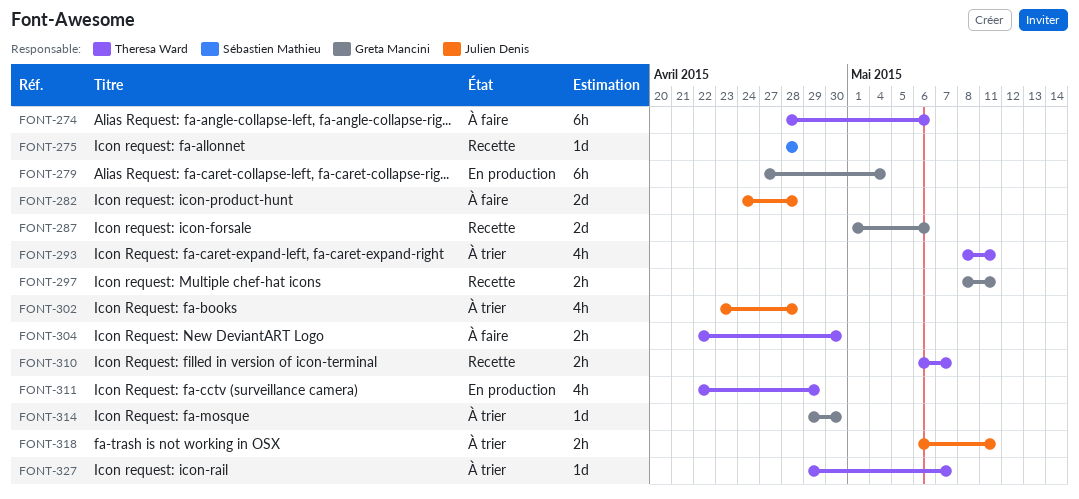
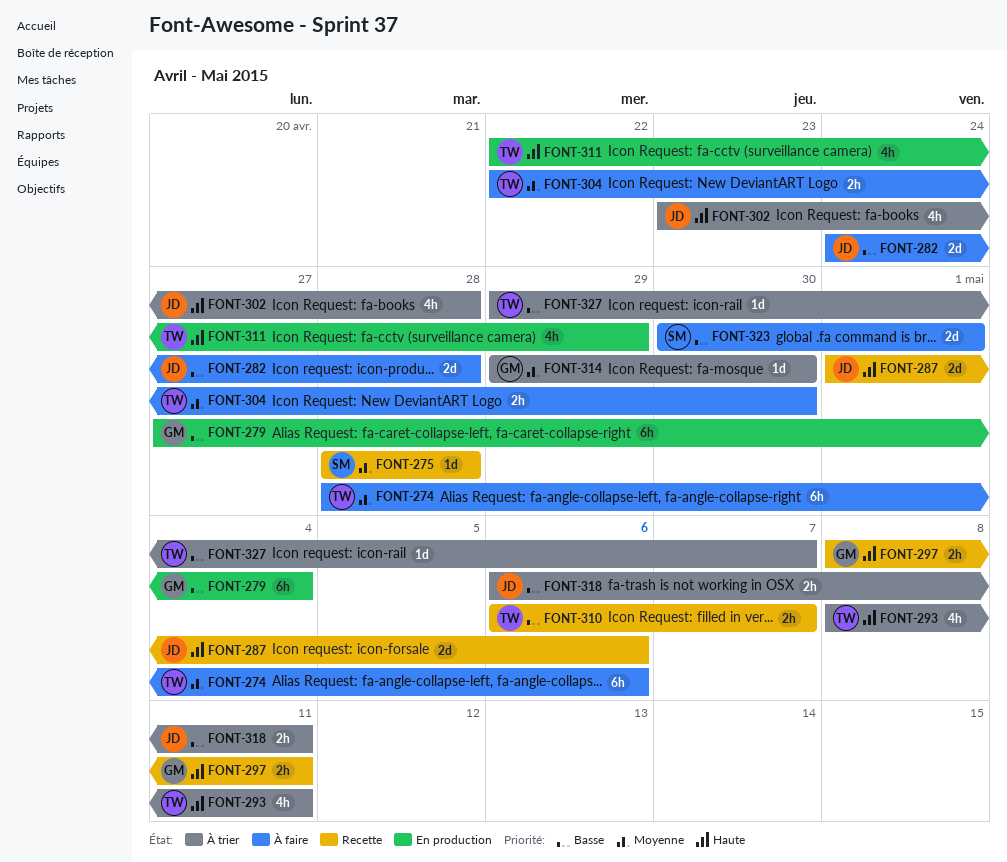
FONT-287, owner: Greta Mancini -> Julien Denis
FONT-323: none -> present

